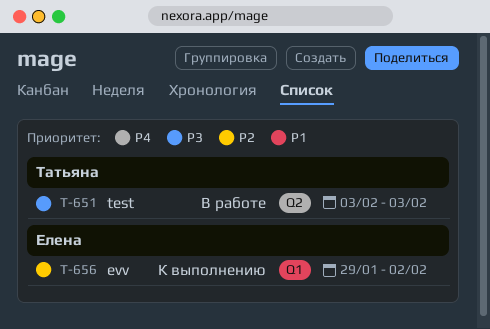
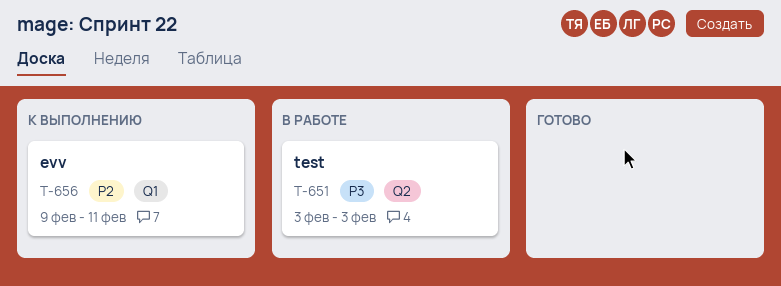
T-656, start: Jan 29 -> Feb 9
T-656, due: Feb 2 -> Feb 11

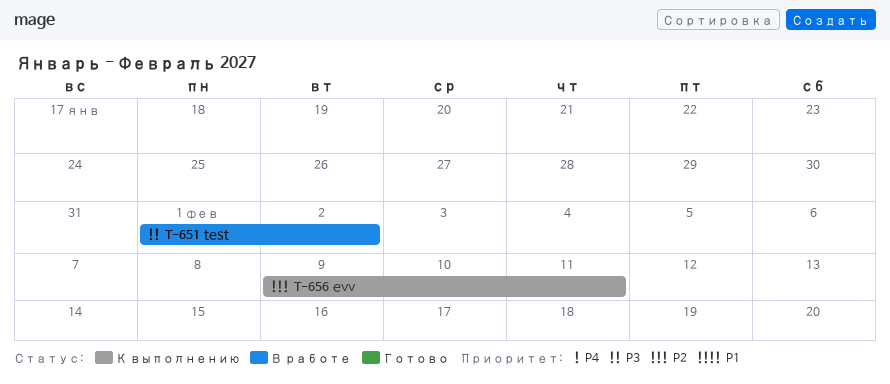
T-651, start: Feb 3 -> Feb 1
T-651, due: Feb 3 -> Feb 2

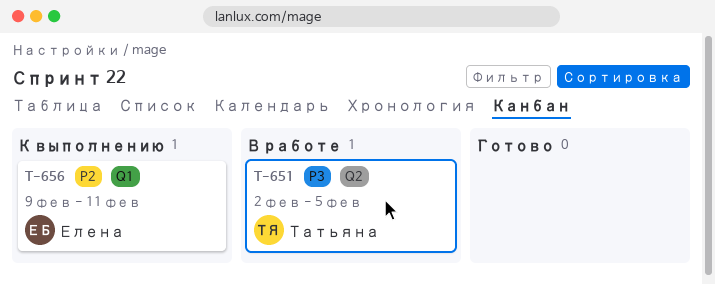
T-651, start: Feb 1 -> Feb 2
T-651, due: Feb 2 -> Feb 5

